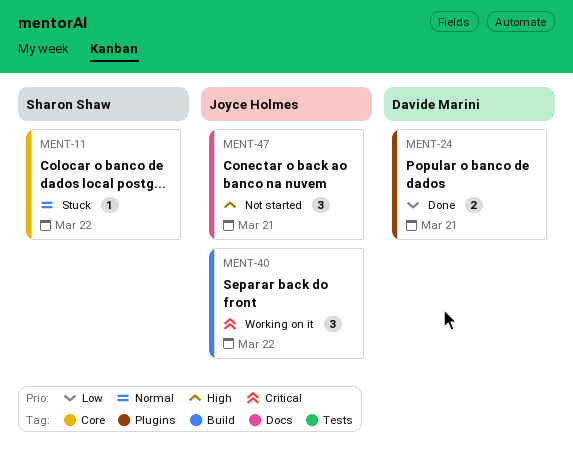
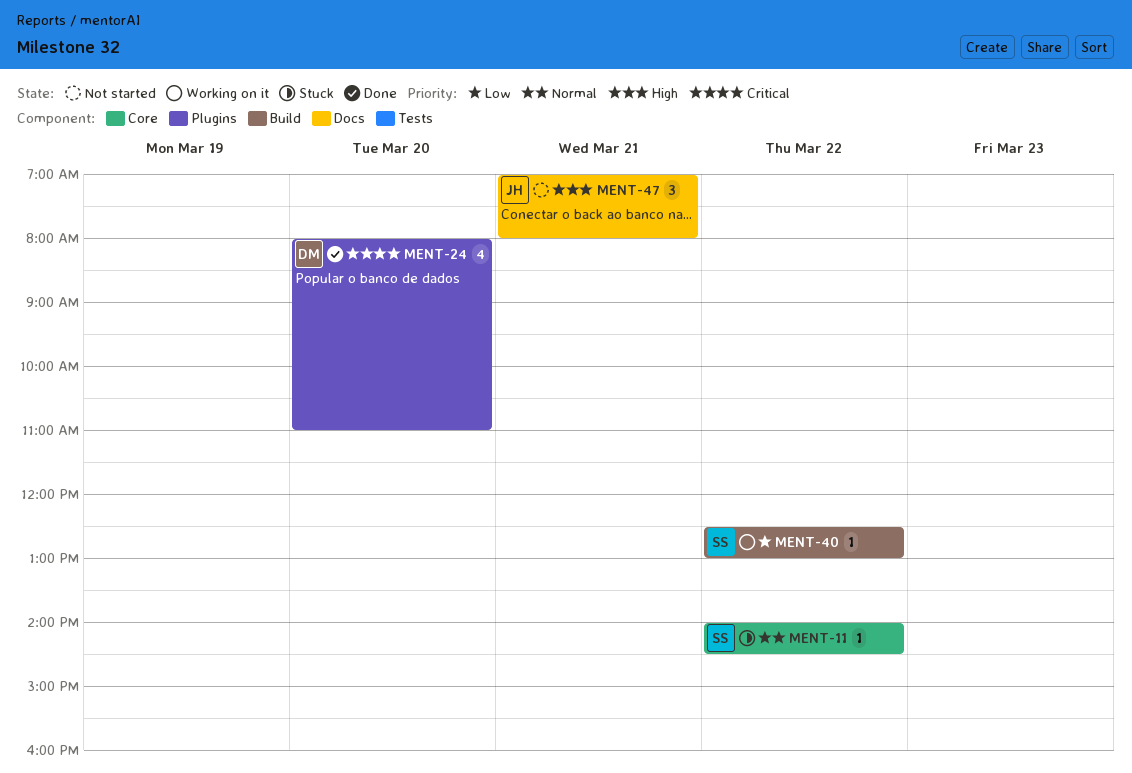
MENT-24, priority: Low -> Critical
MENT-24, estimate: 2 -> 4
MENT-24, day: Mar 21 -> Mar 20
MENT-40, owner: Joyce Holmes -> Sharon Shaw
MENT-40, priority: Critical -> Low
MENT-40, estimate: 3 -> 1

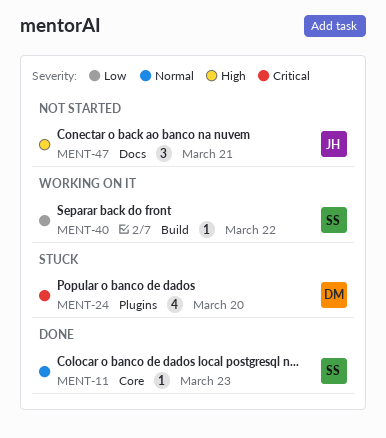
MENT-11, status: Stuck -> Done
MENT-11, day: Mar 22 -> Mar 23
MENT-24, status: Done -> Stuck

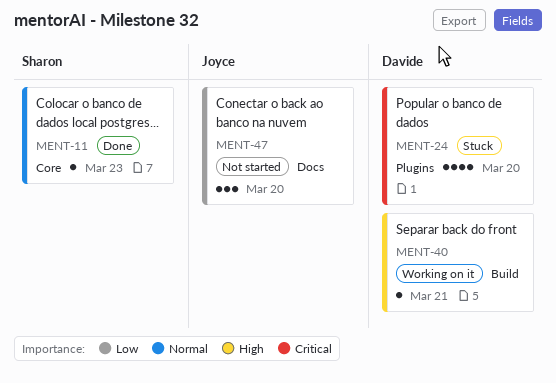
MENT-40, owner: Sharon -> Davide
MENT-40, priority: Low -> High
MENT-40, day: Mar 22 -> Mar 21
MENT-47, priority: High -> Low
MENT-47, day: Mar 21 -> Mar 20

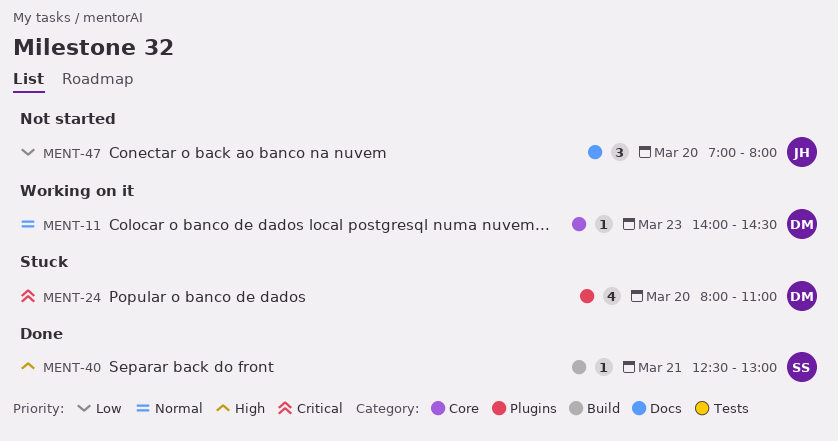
MENT-11, status: Done -> Working on it
MENT-11, owner: Sharon -> Davide
MENT-40, status: Working on it -> Done
MENT-40, owner: Davide -> Sharon

